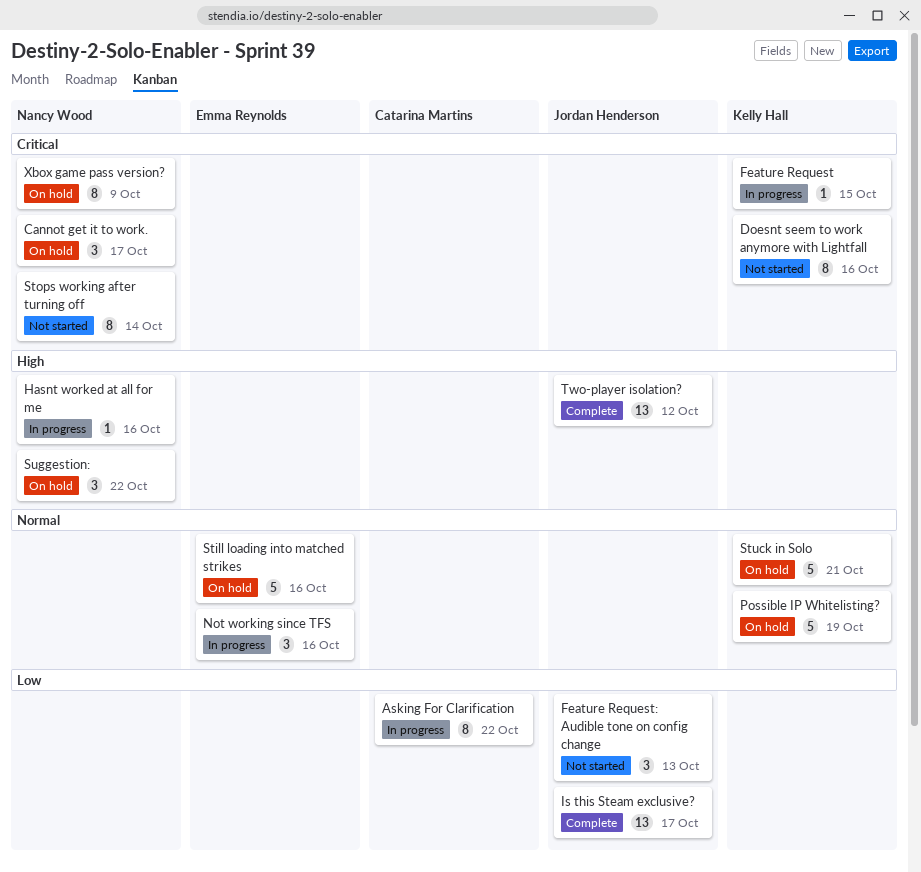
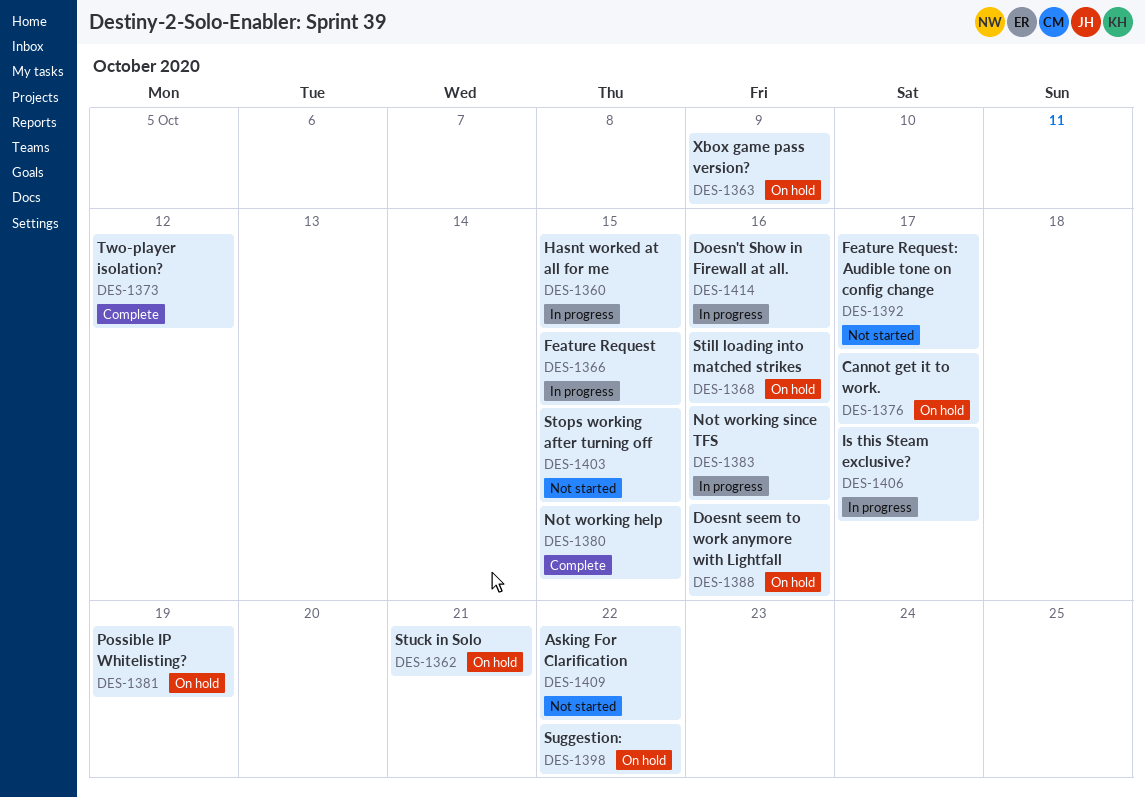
Asking For Clarification, status: In progress -> Not started
Doesn't Show in Firewall at all.: none -> present
Doesnt seem to work anymore with Lightfall, status: Not started -> On hold
Feature Request: Audible tone on config change, due: Oct 13 -> Oct 17
Hasnt worked at all for me, due: Oct 16 -> Oct 15
Is this Steam exclusive?, status: Complete -> In progress
Not working help: none -> present
Stops working after turning off, due: Oct 14 -> Oct 15

